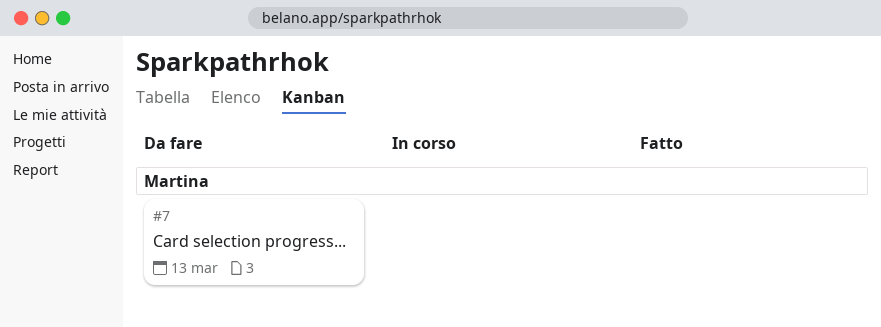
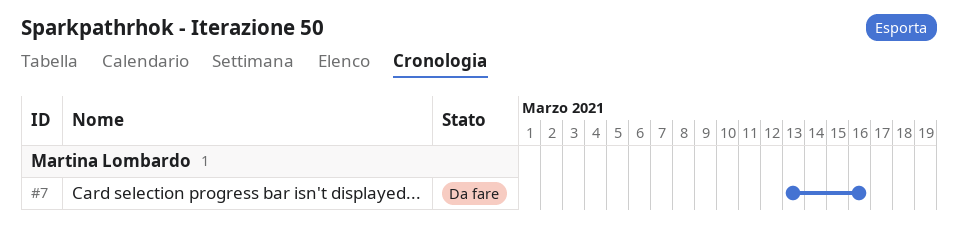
#7, due: Mar 13 -> Mar 16

